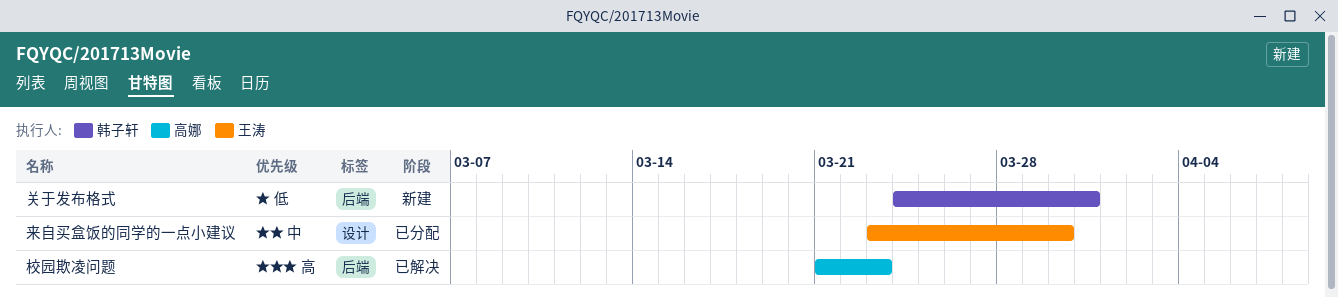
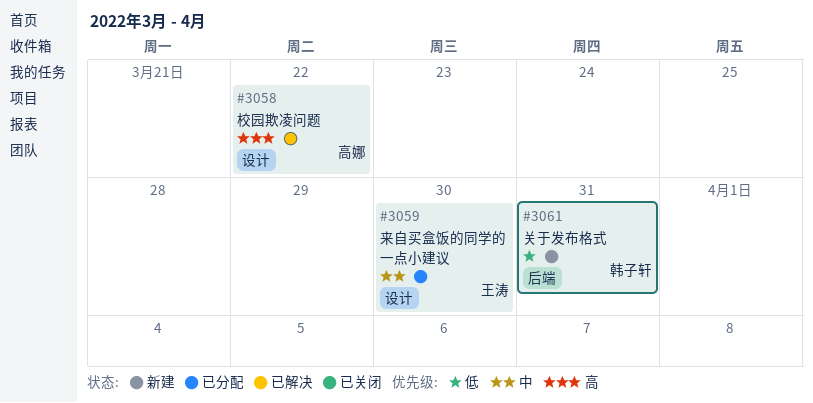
校园欺凌问题, label: 后端 -> 设计
校园欺凌问题, due: Mar 23 -> Mar 22

